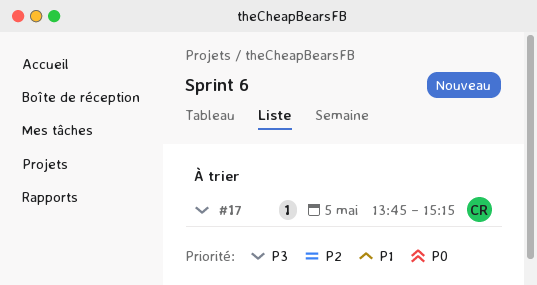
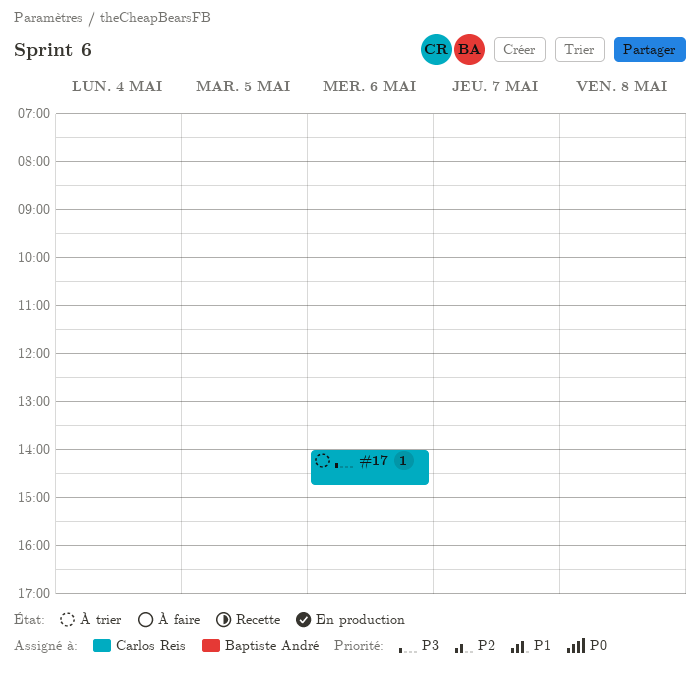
#17, day: May 5 -> May 6
#17, begins: 13:45 -> 14:00
#17, ends: 15:15 -> 14:45

